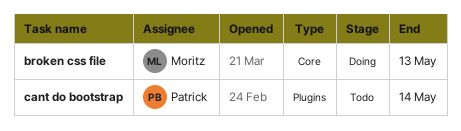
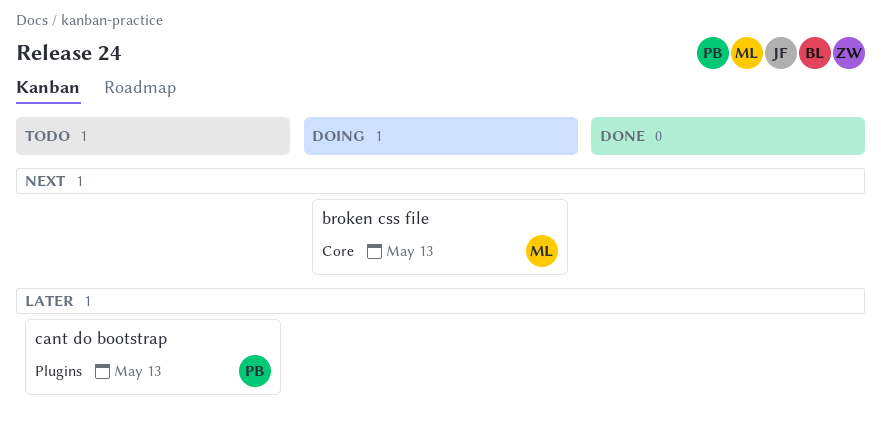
cant do bootstrap, due: May 14 -> May 13

